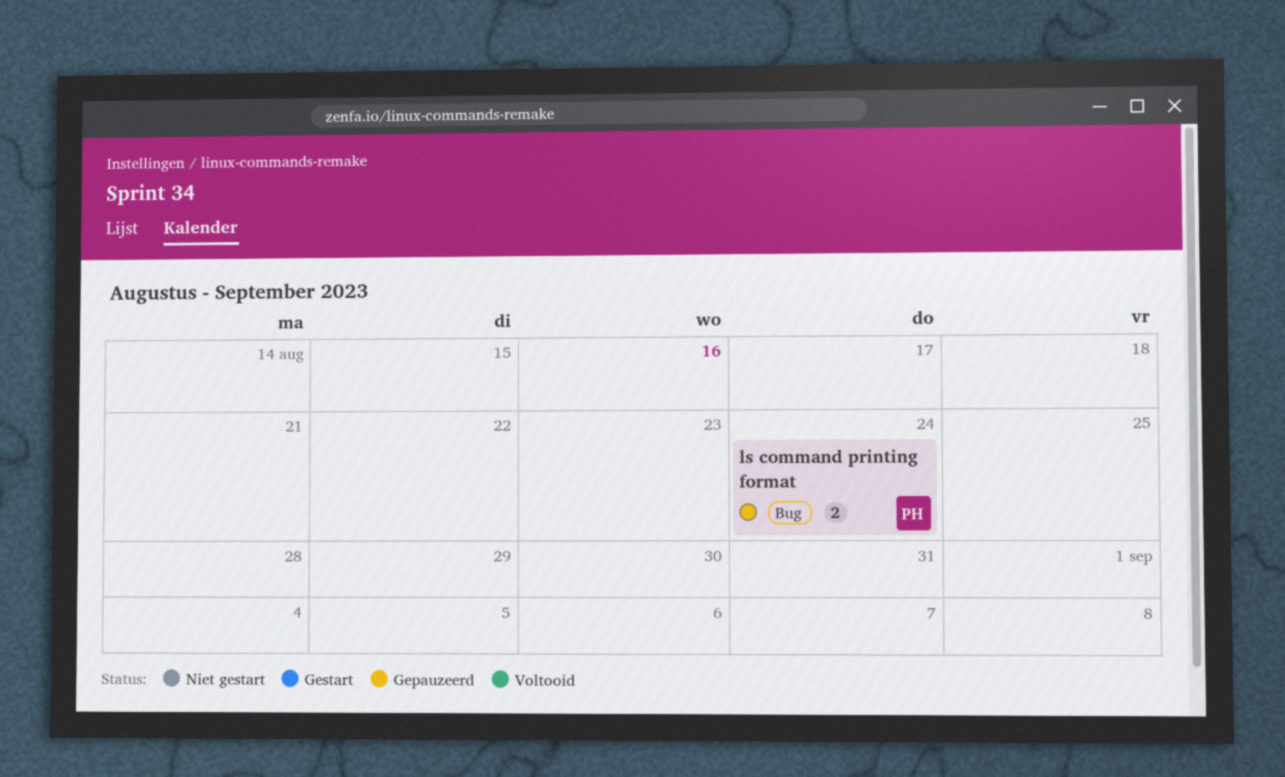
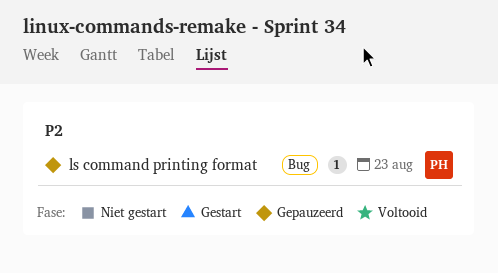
ls command printing format, estimate: 2 -> 1
ls command printing format, due: Aug 24 -> Aug 23

